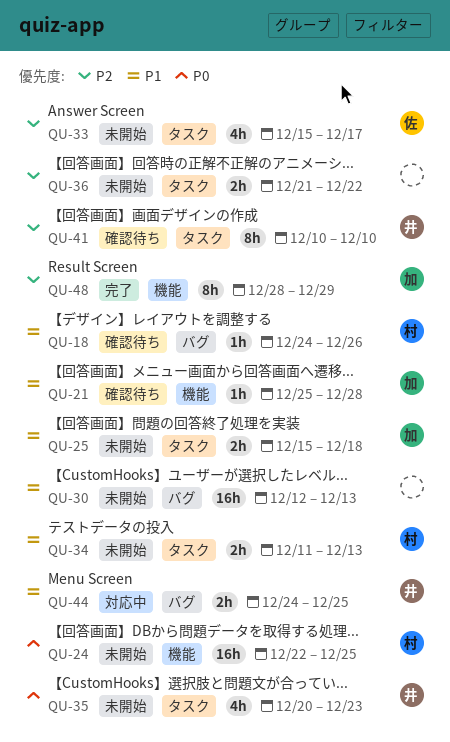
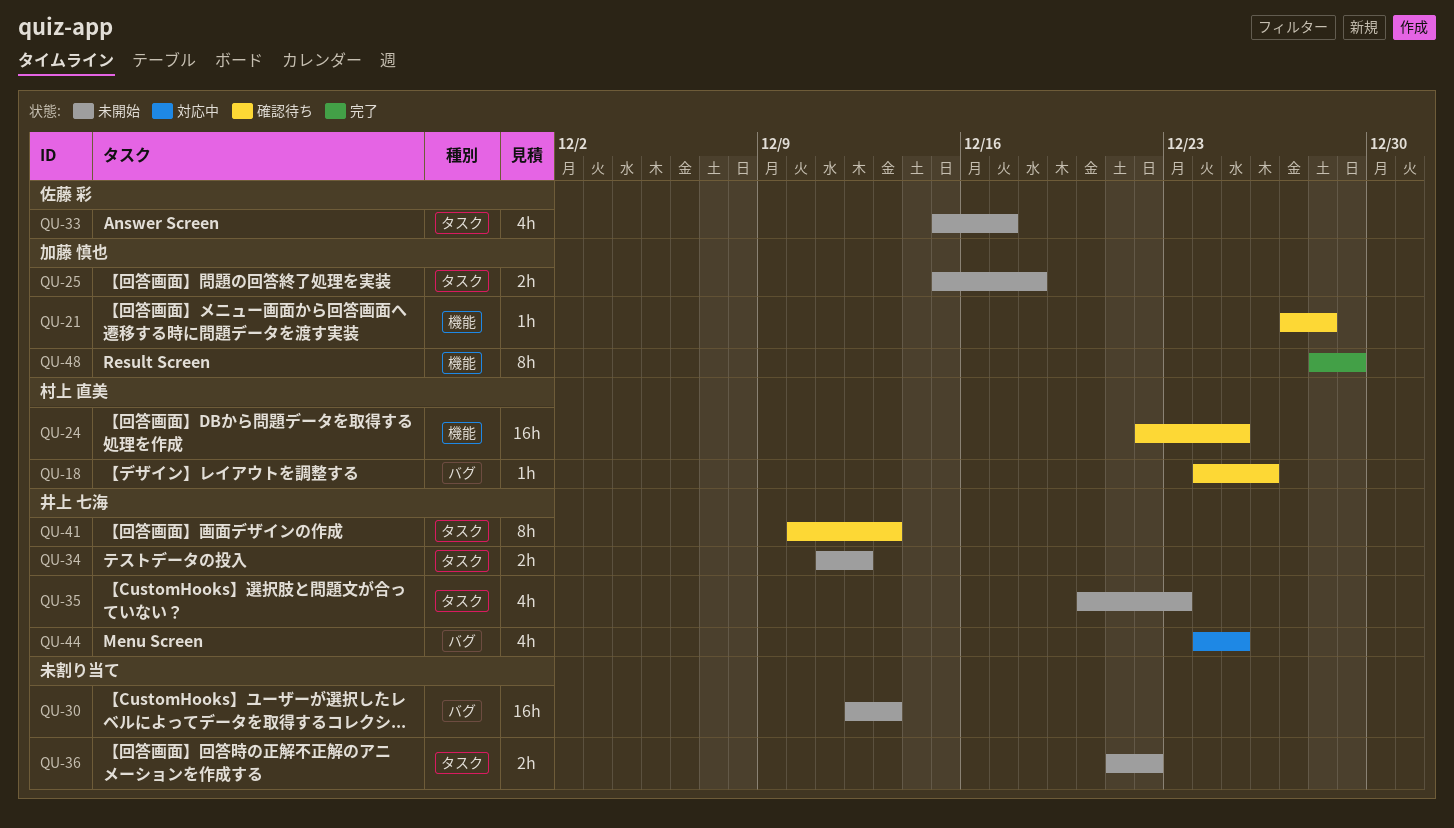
QU-21, start: Dec 25 -> Dec 27
QU-24, status: 未開始 -> 確認待ち
QU-34, owner: 村上 直美 -> 井上 七海
QU-34, due: Dec 13 -> Dec 12
QU-41, due: Dec 10 -> Dec 13
QU-44, estimate: 2h -> 4h

